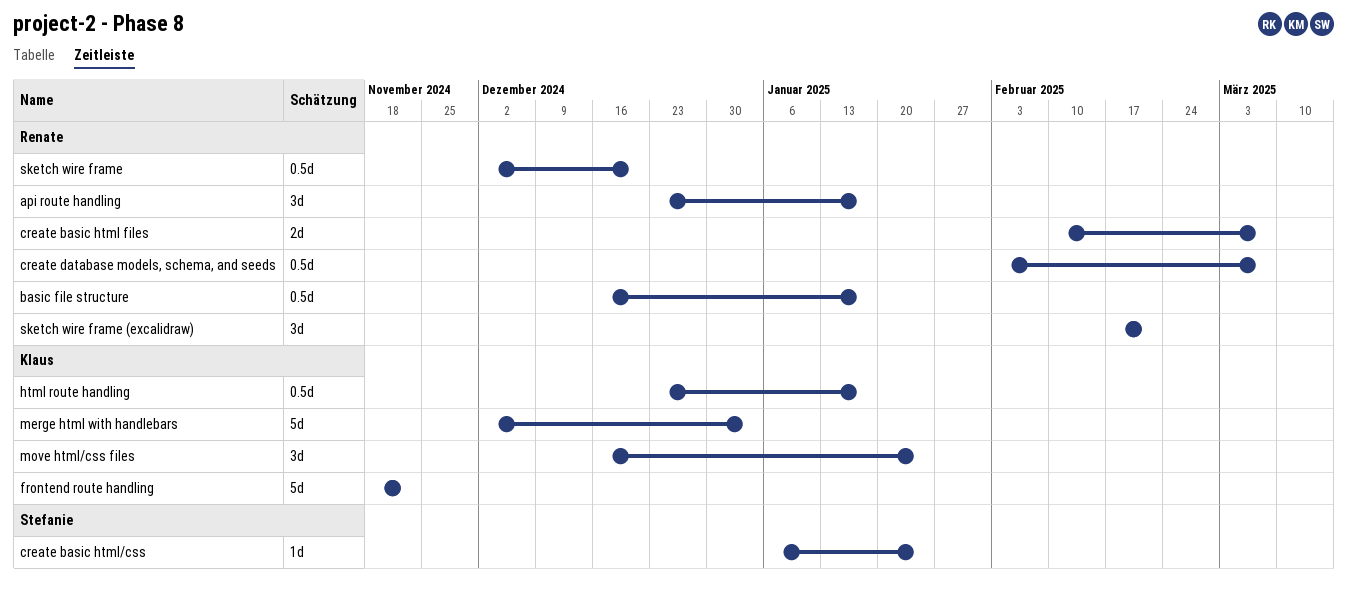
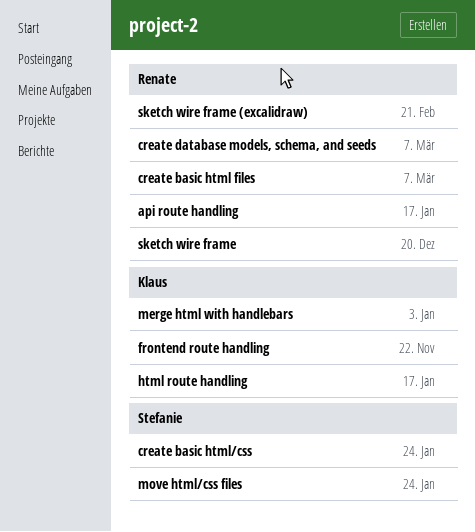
basic file structure: present -> none
move html/css files, owner: Klaus -> Stefanie

